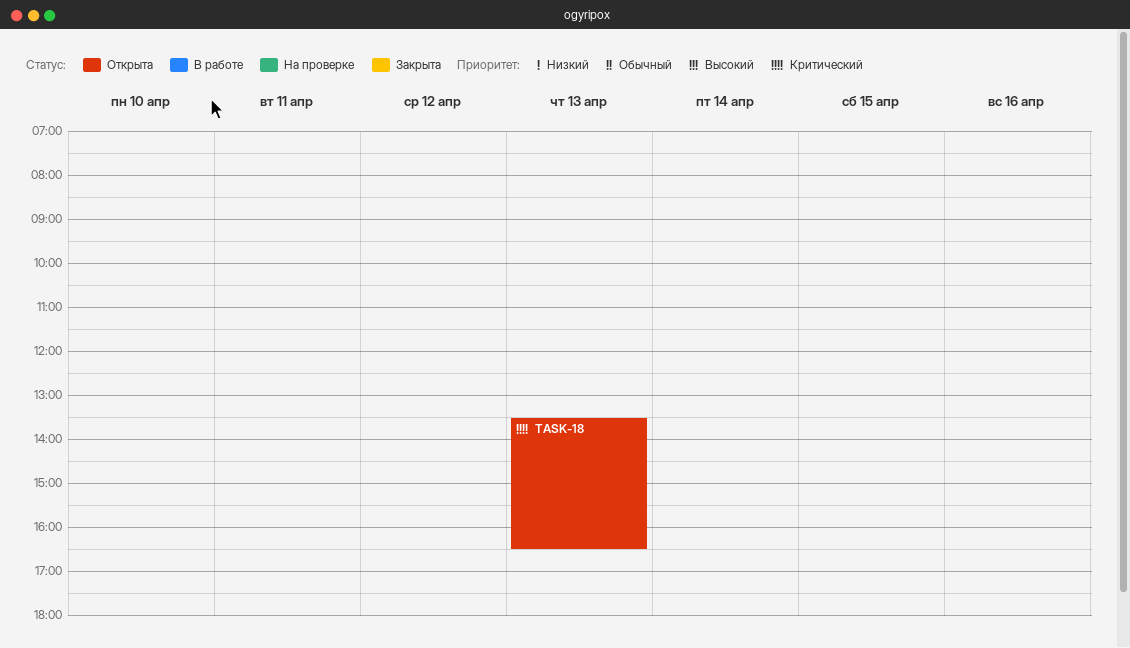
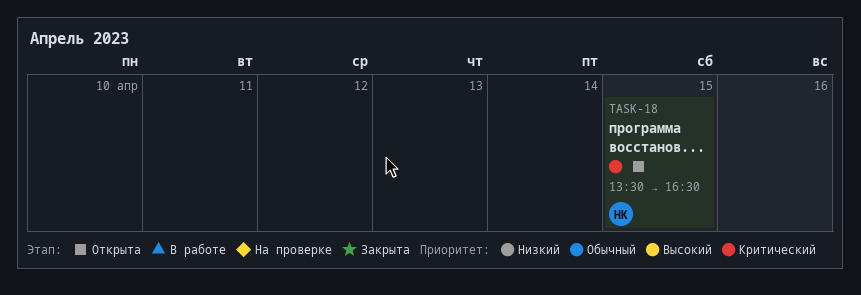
TASK-18, day: Apr 13 -> Apr 15

